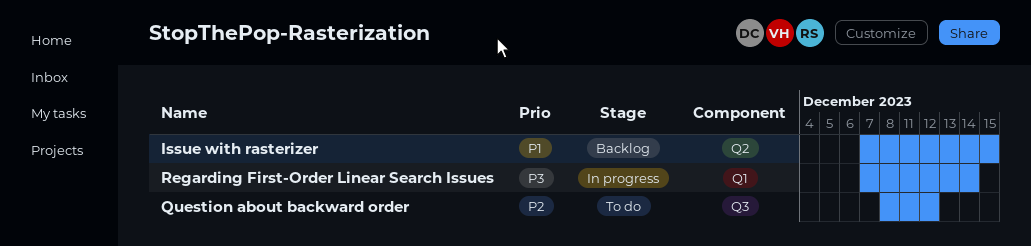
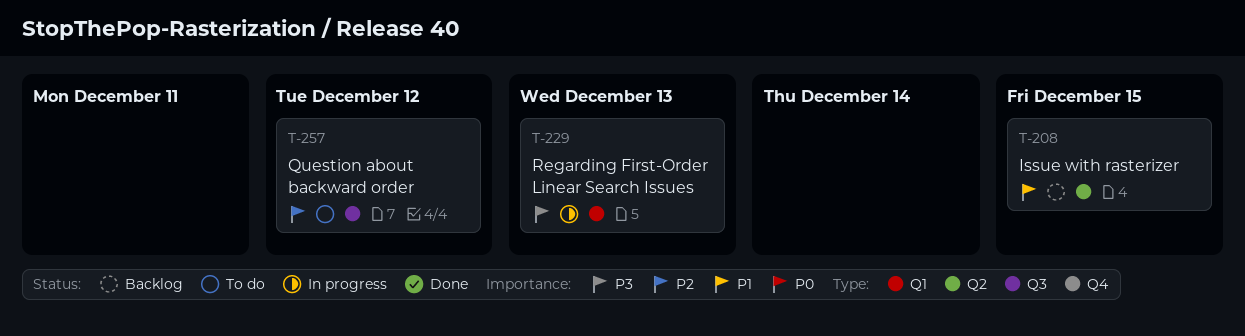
Regarding First-Order Linear Search Issues, due: Dec 14 -> Dec 13

